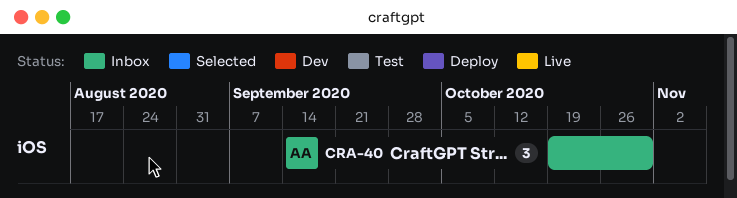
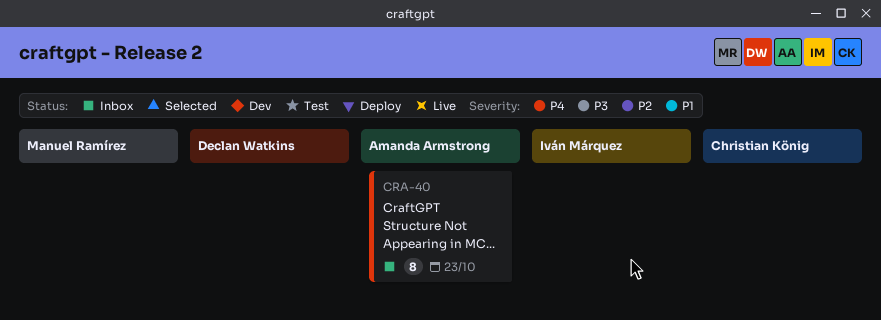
CRA-40, estimate: 3 -> 8
CRA-40, due: Oct 30 -> Oct 23

